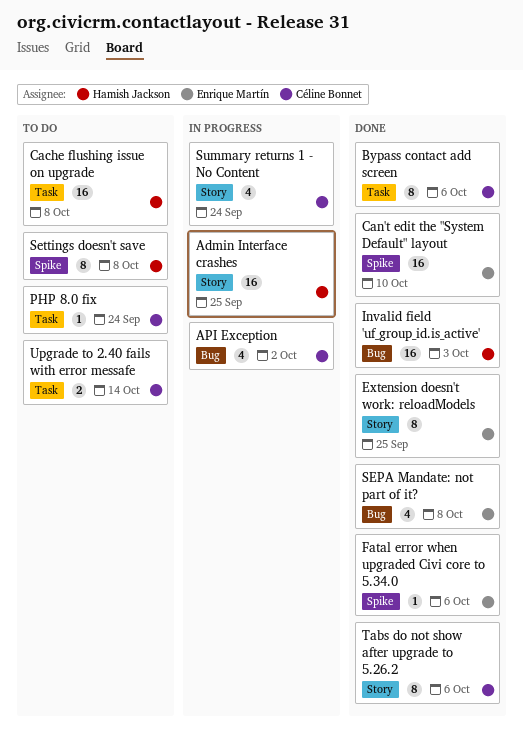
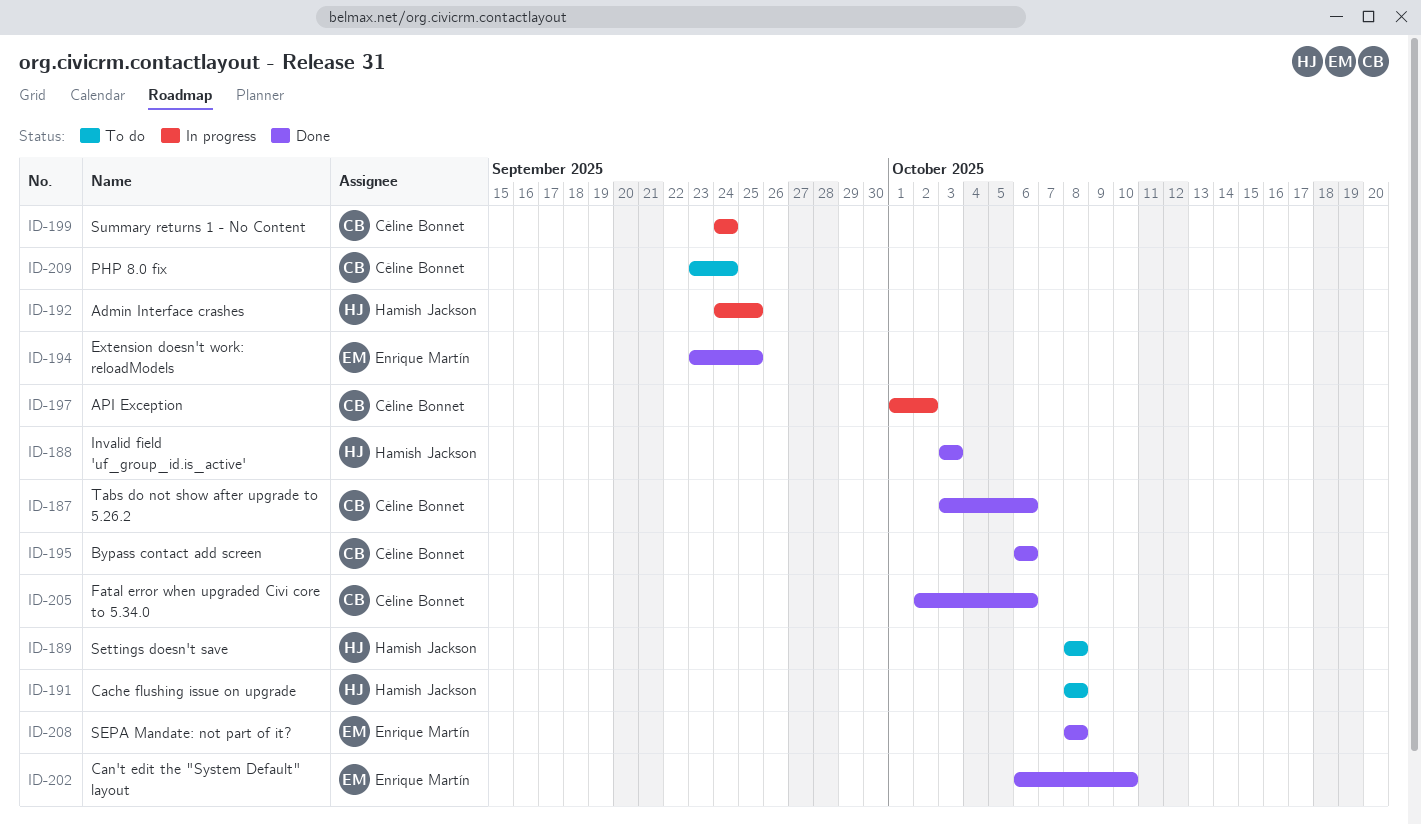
Fatal error when upgraded Civi core to 5.34.0, owner: Enrique Martín -> Céline Bonnet
Upgrade to 2.40 fails with error messafe: present -> none

